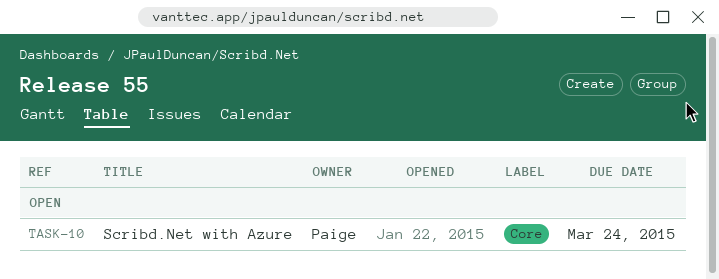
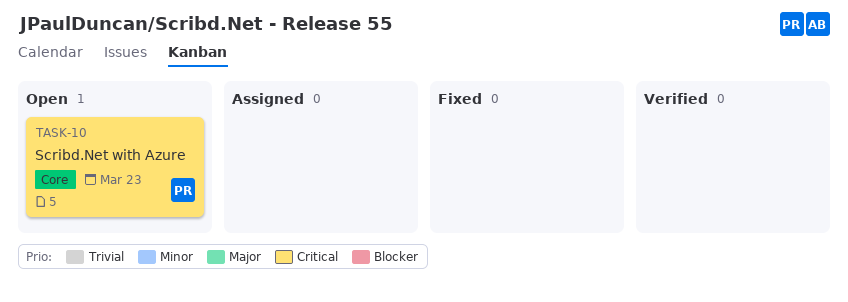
TASK-10, due: Mar 24 -> Mar 23

